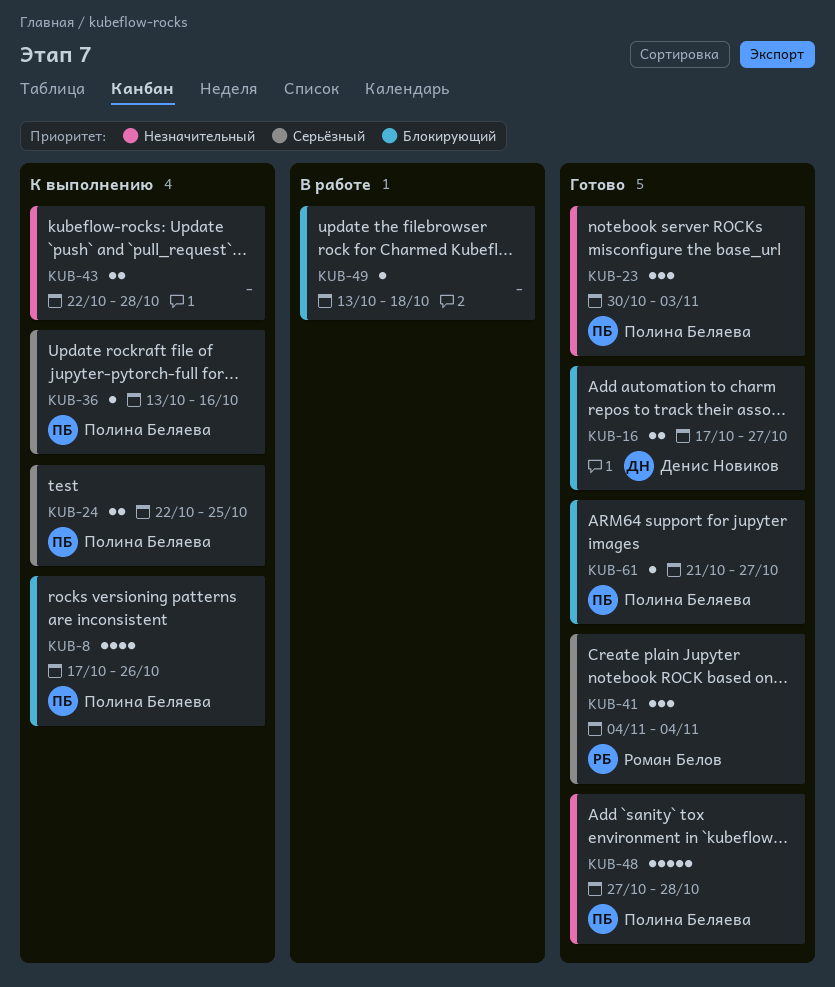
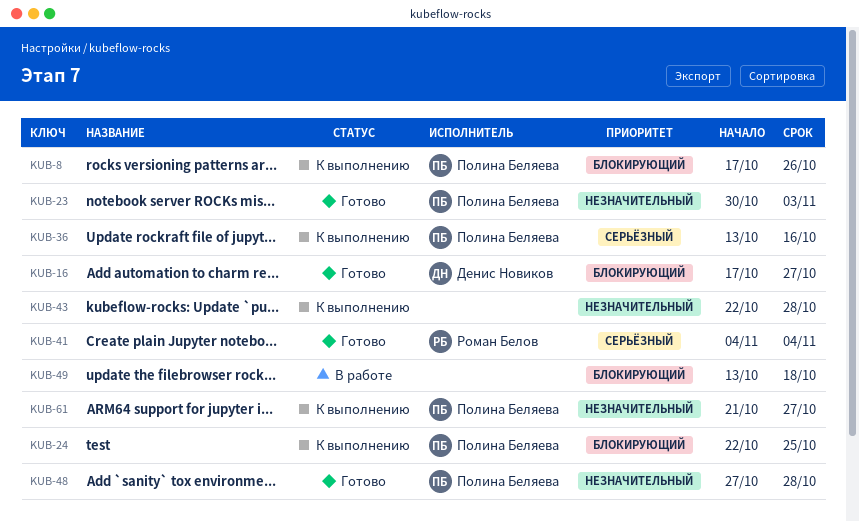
KUB-24, priority: Серьёзный -> Блокирующий
KUB-61, status: Готово -> К выполнению
KUB-61, priority: Блокирующий -> Незначительный

